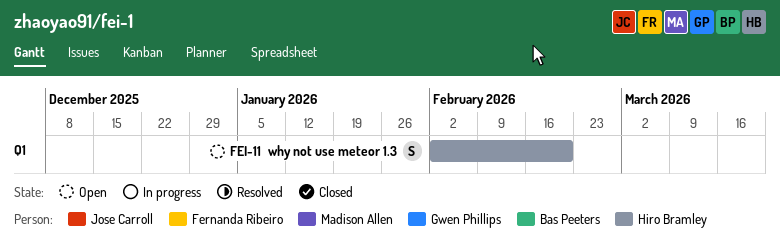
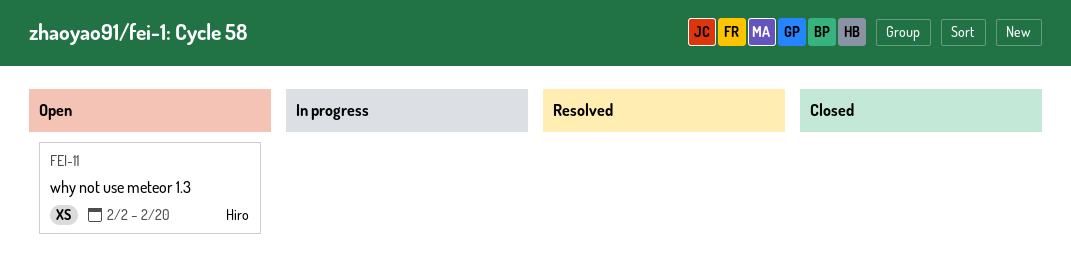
FEI-11, estimate: S -> XS

